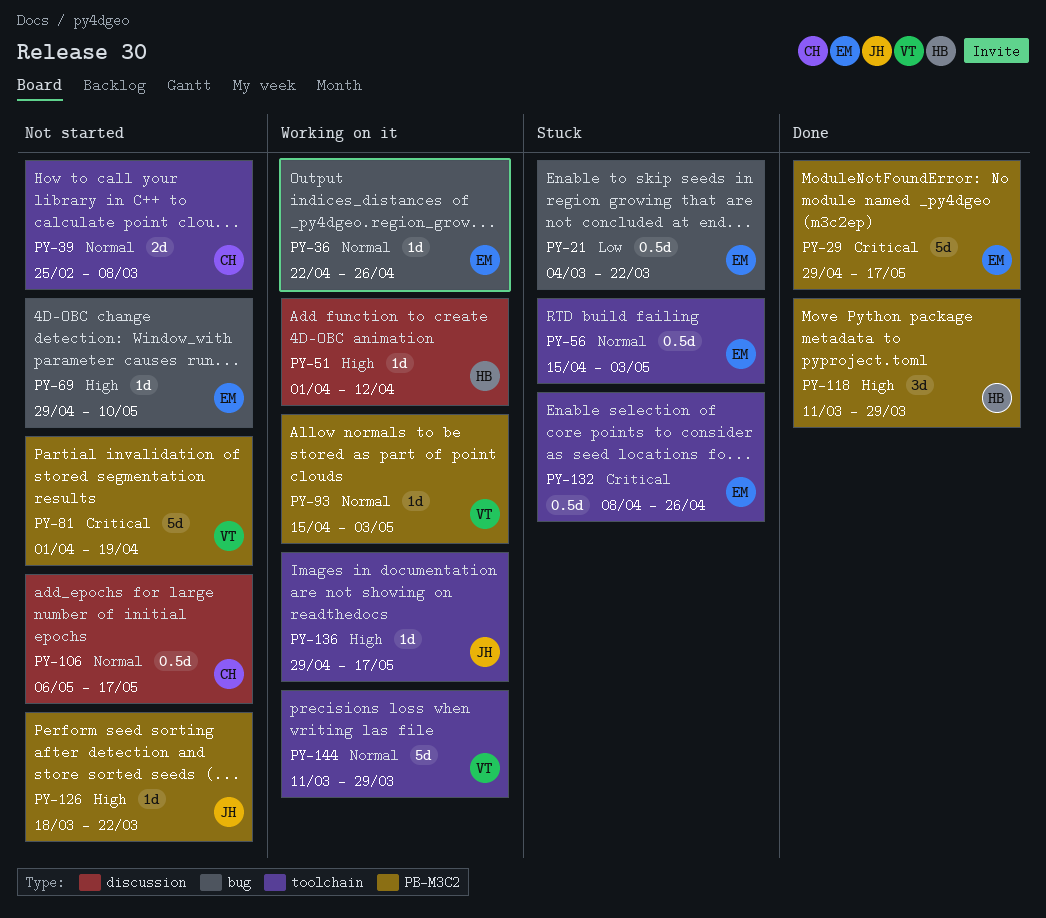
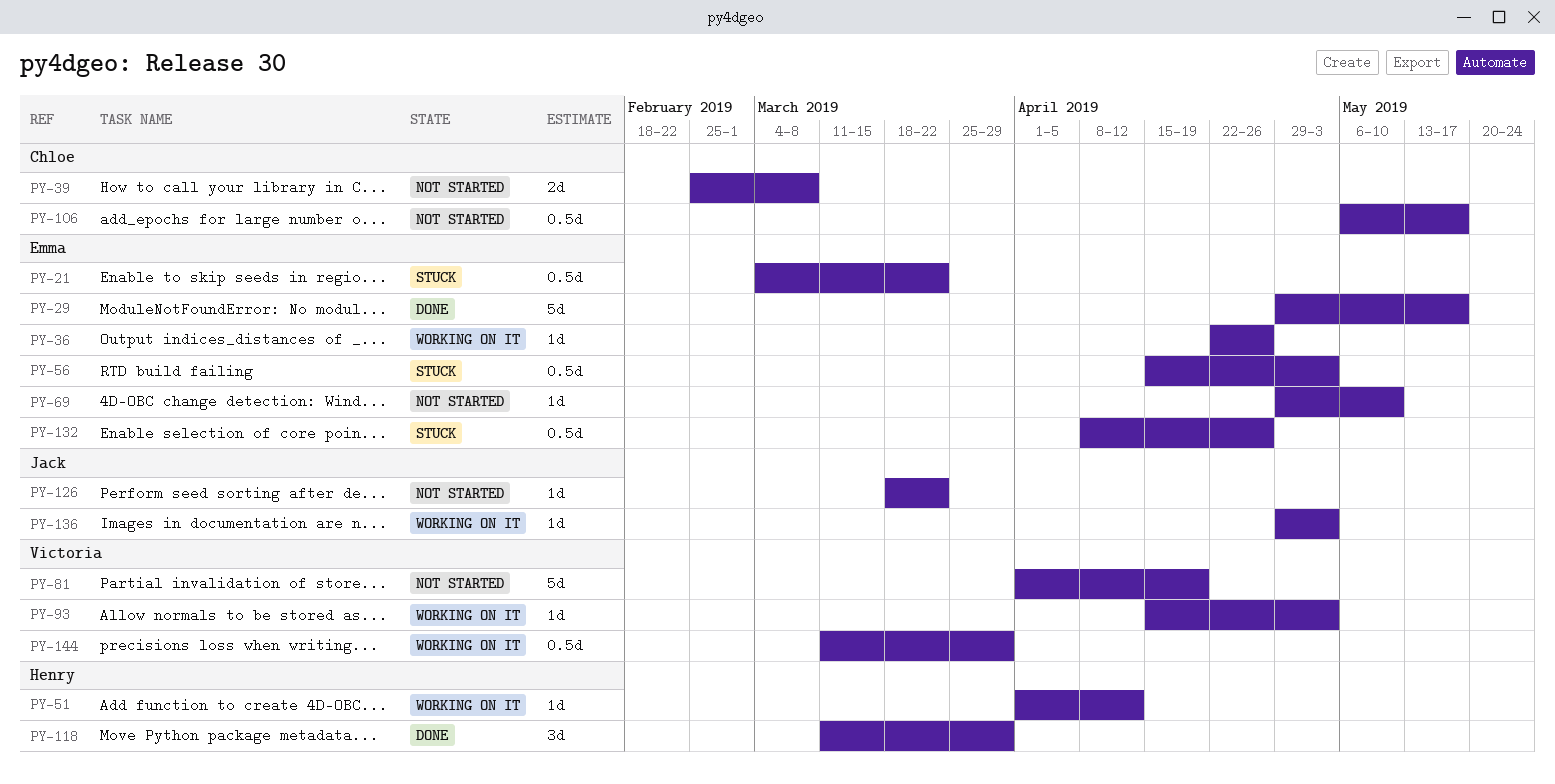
PY-136, due: May 17 -> May 3
PY-144, estimate: 5d -> 0.5d

